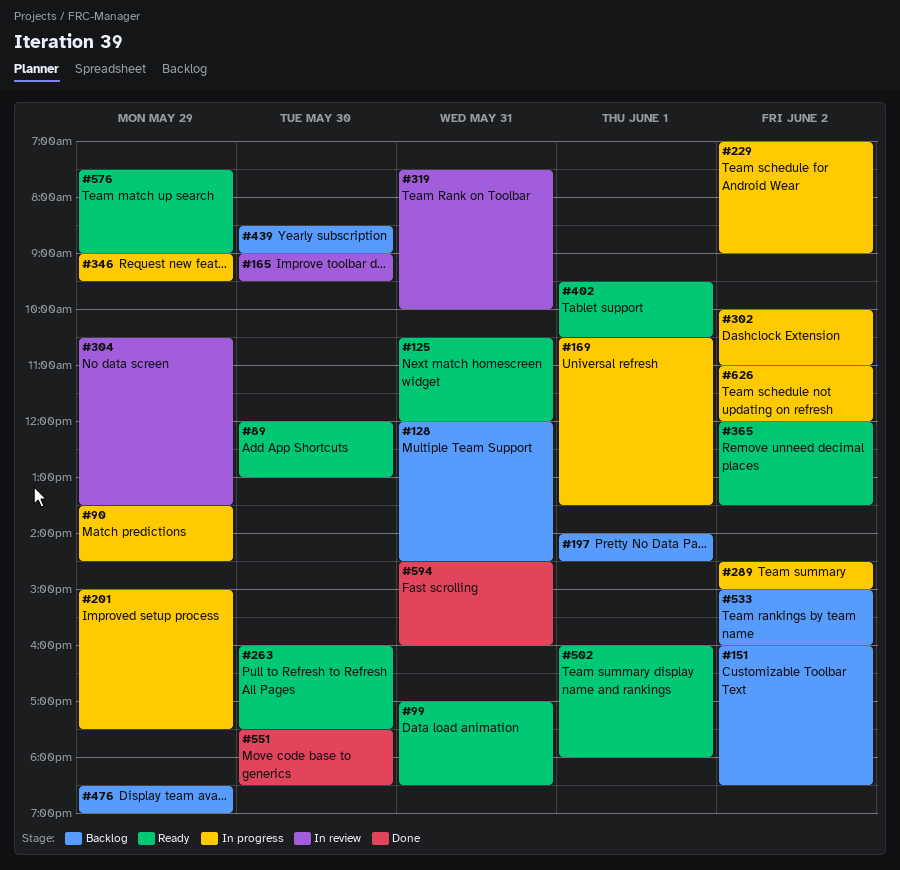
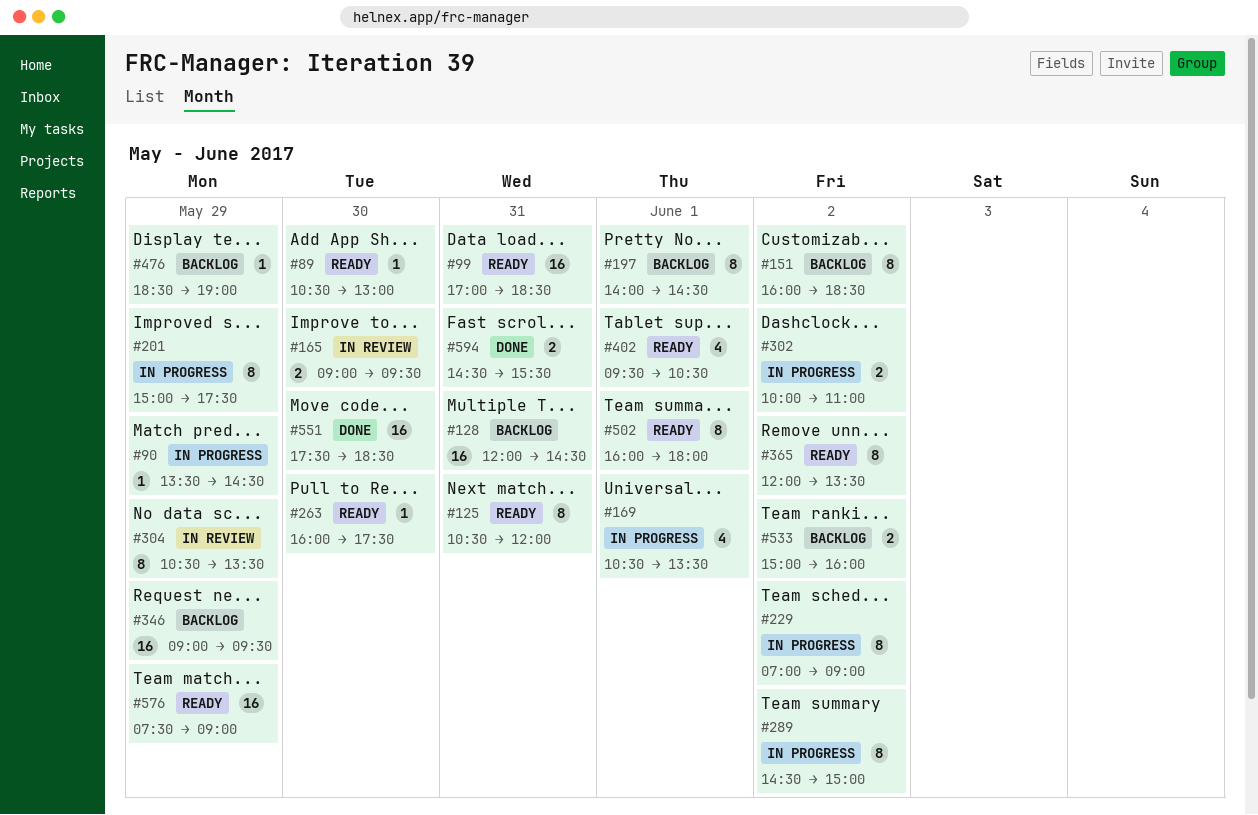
#89, begins: 12:00 -> 10:30
#319: present -> none
#346, status: In progress -> Backlog
#439: present -> none
#594, ends: 16:00 -> 15:30
#626: present -> none

